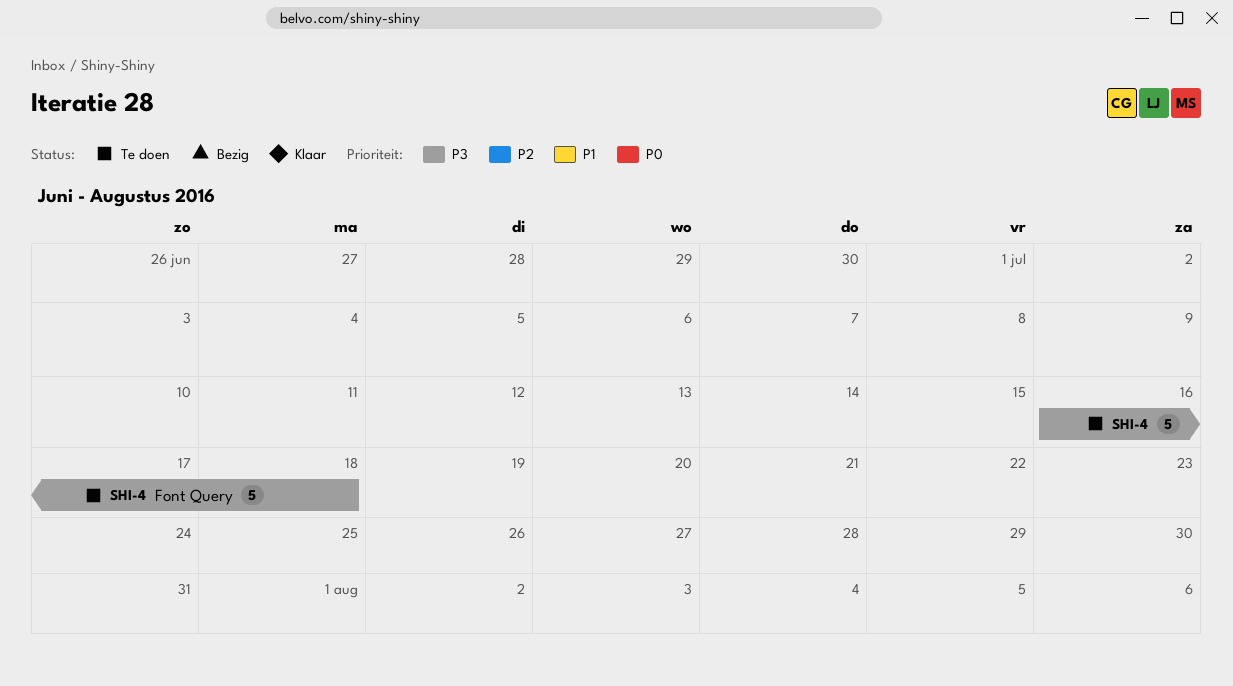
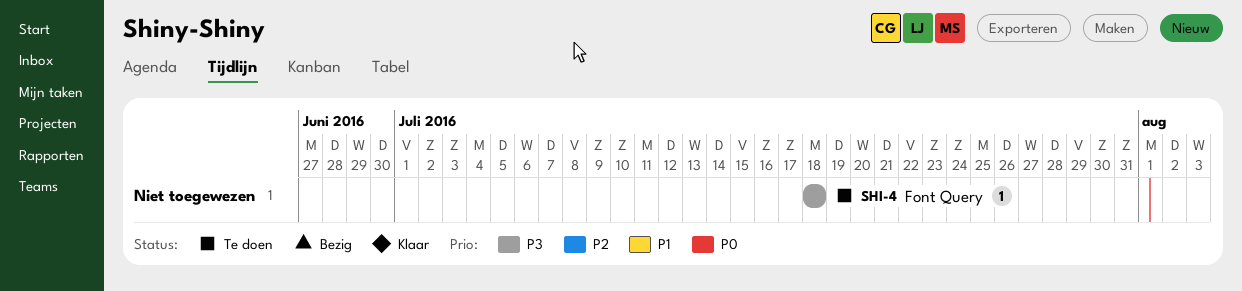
SHI-4, estimate: 5 -> 1
SHI-4, start: Jul 16 -> Jul 18

